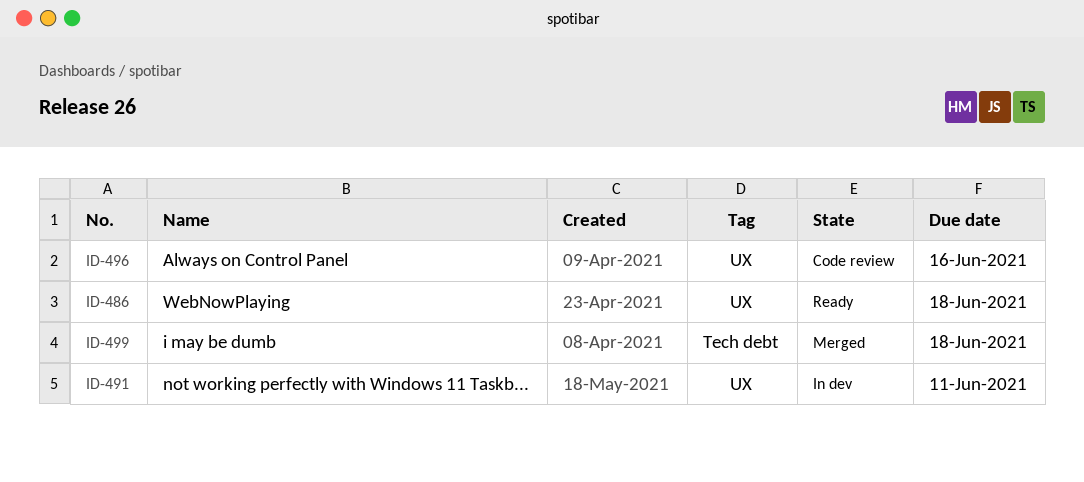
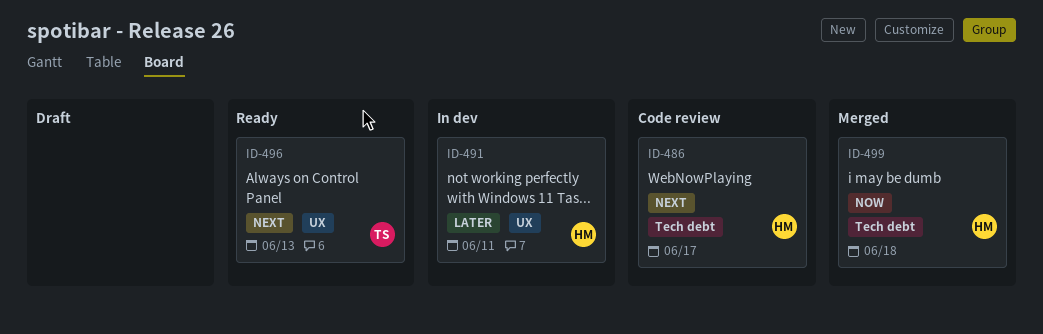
ID-486, status: Ready -> Code review
ID-486, label: UX -> Tech debt
ID-486, due: Jun 18 -> Jun 17
ID-496, status: Code review -> Ready
ID-496, due: Jun 16 -> Jun 13

